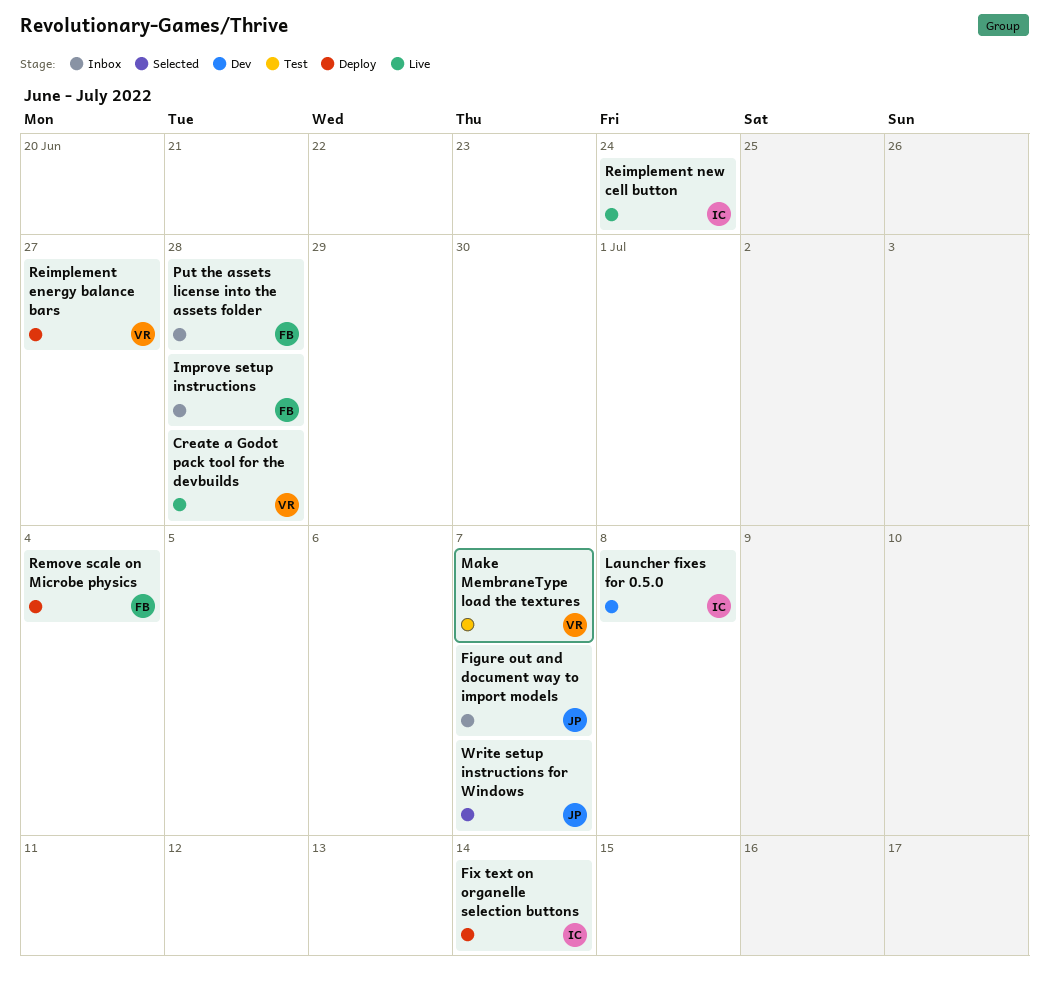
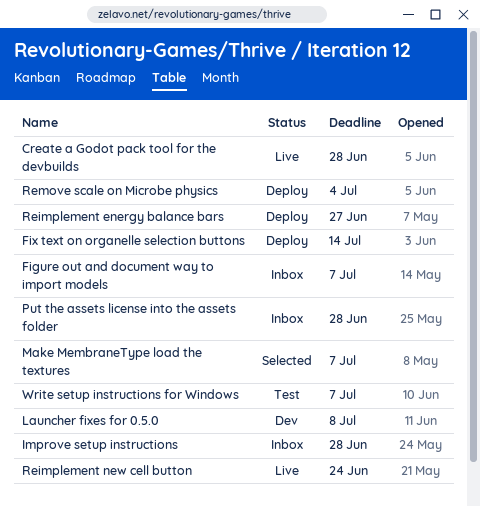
Make MembraneType load the textures, status: Test -> Selected
Write setup instructions for Windows, status: Selected -> Test

